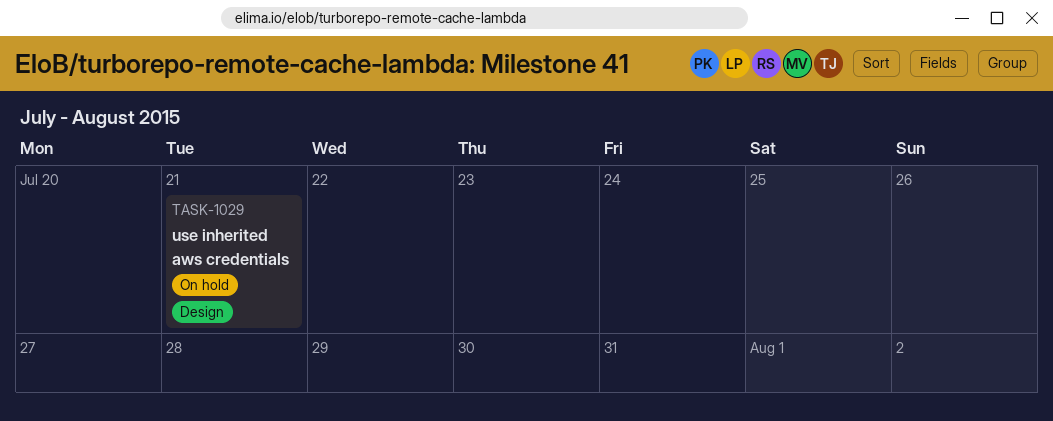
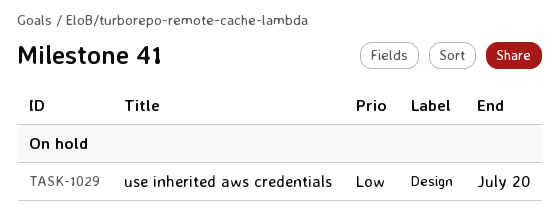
TASK-1029, due: Jul 21 -> Jul 20

